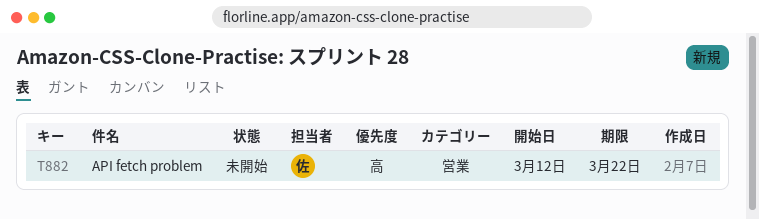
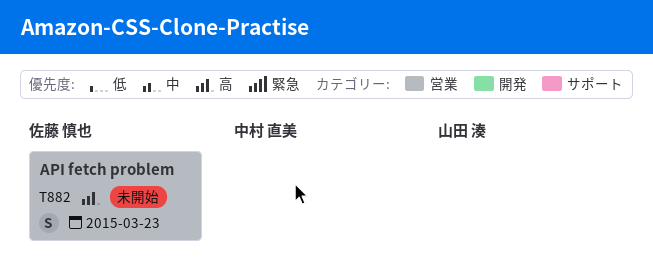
T882, due: Mar 22 -> Mar 23

